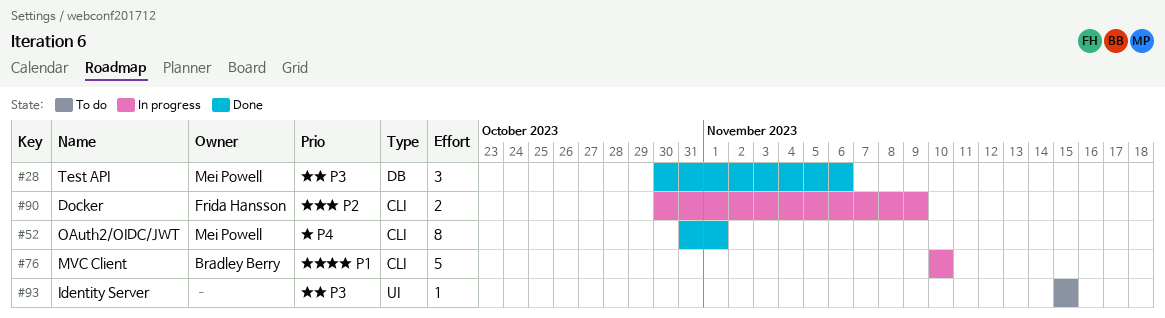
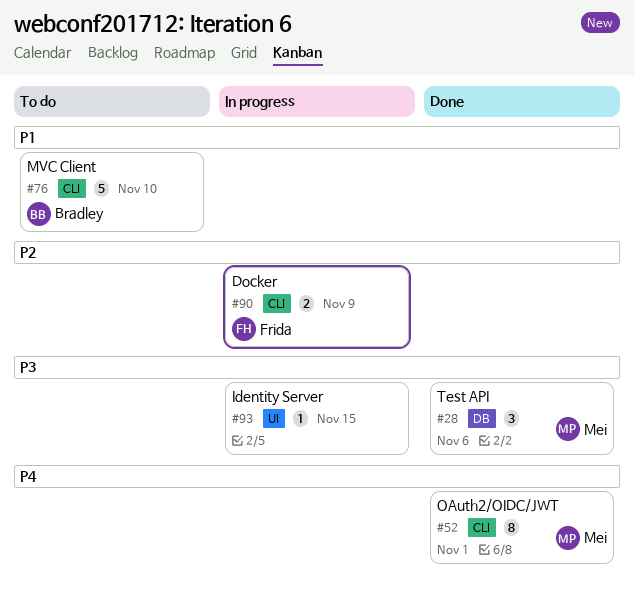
#76, status: In progress -> To do
#93, status: To do -> In progress

